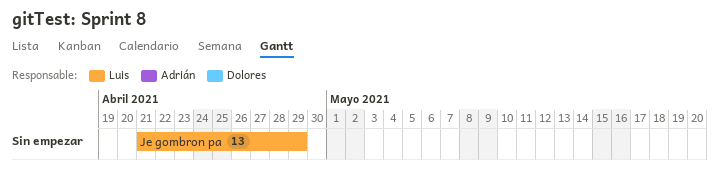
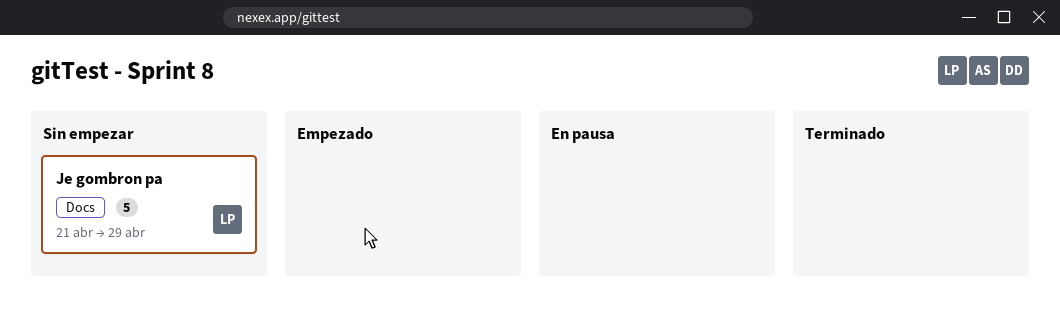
Je gombron pa, estimate: 13 -> 5

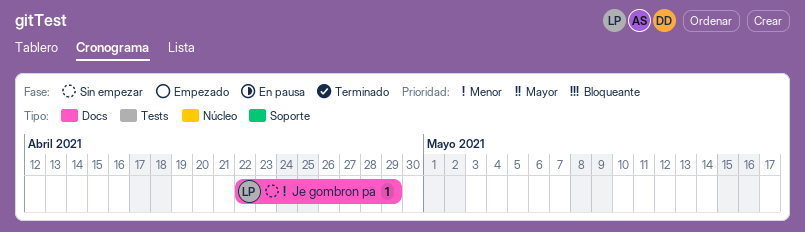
Je gombron pa, estimate: 5 -> 1
Je gombron pa, start: Apr 21 -> Apr 22

